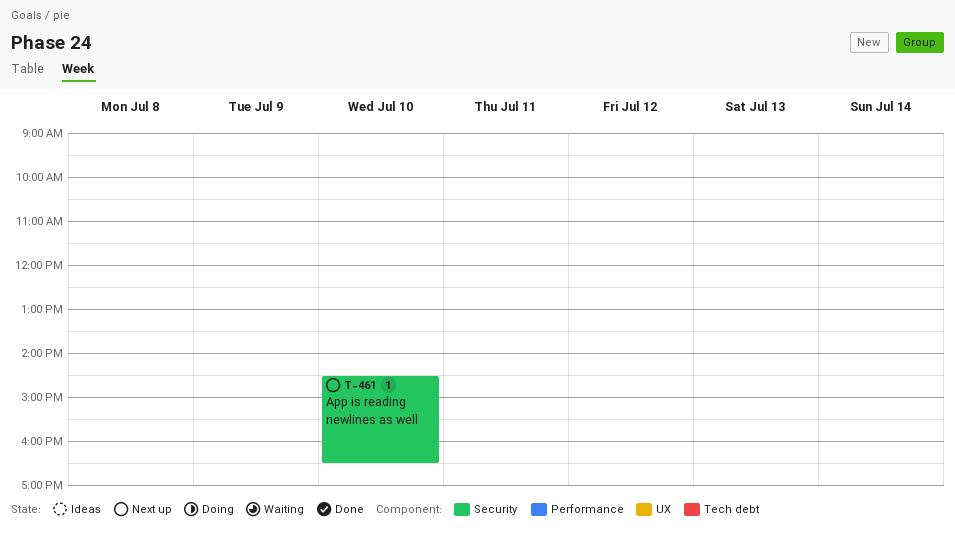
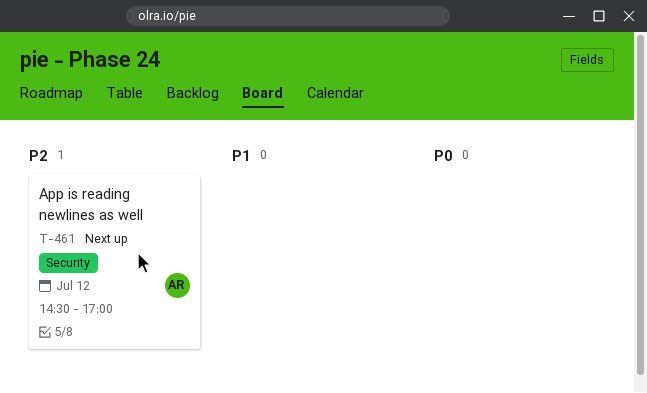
T-461, day: Jul 10 -> Jul 12
T-461, ends: 16:30 -> 17:00

